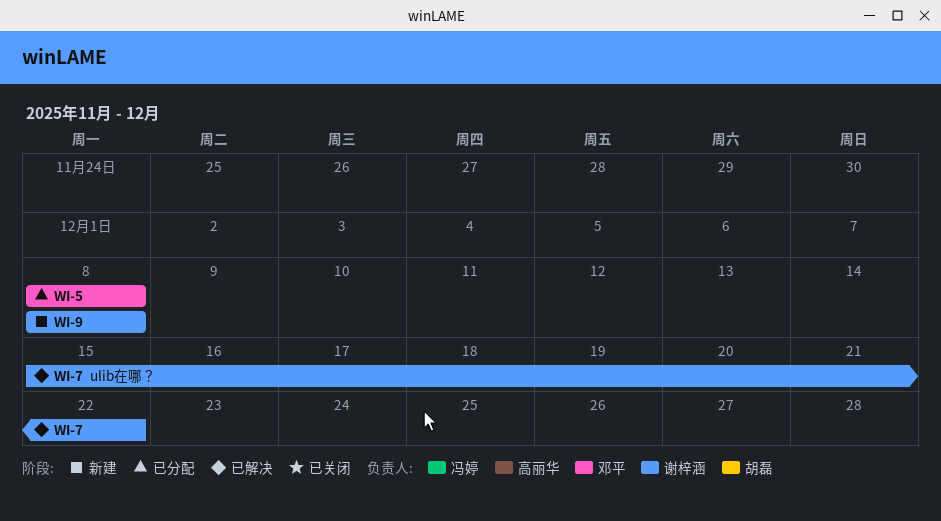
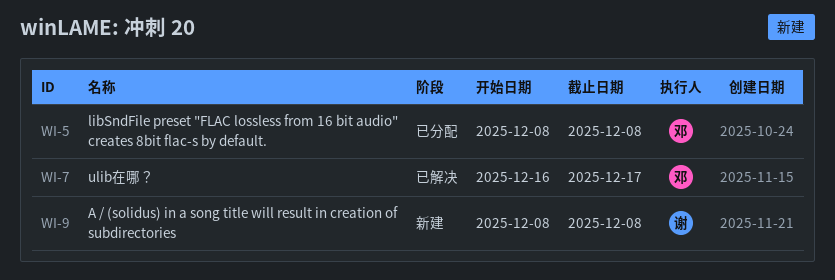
WI-7, owner: 谢梓涵 -> 邓平
WI-7, start: Dec 15 -> Dec 16
WI-7, due: Dec 22 -> Dec 17

